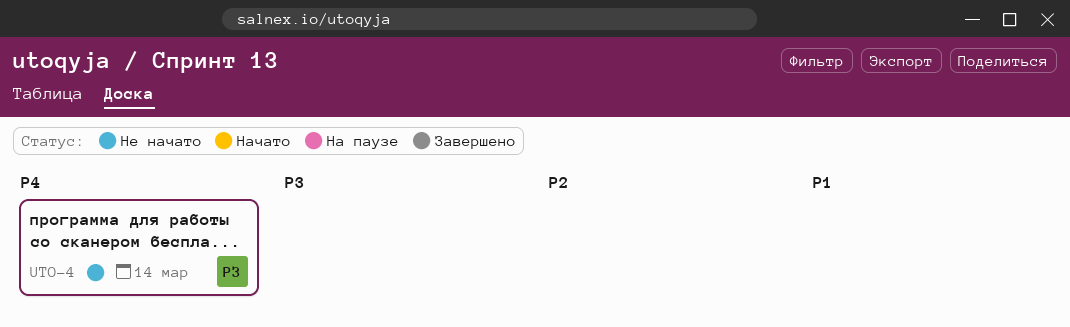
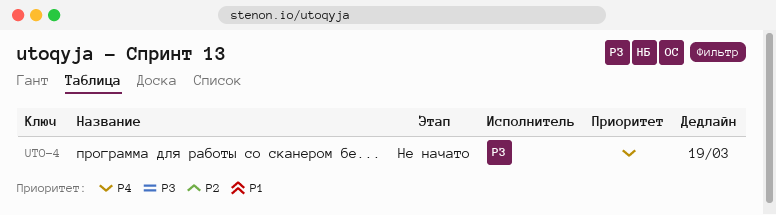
UTO-4, due: Mar 14 -> Mar 19

